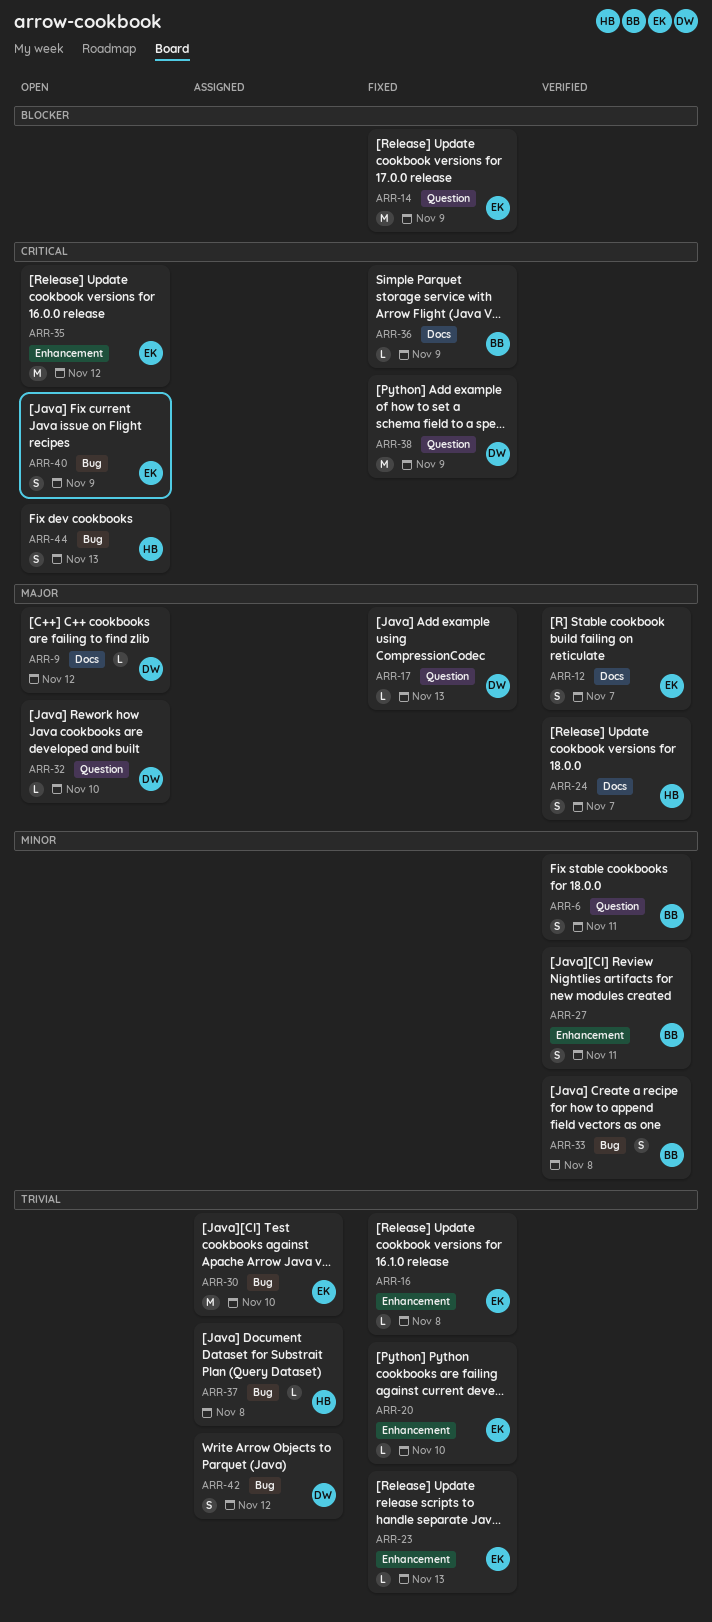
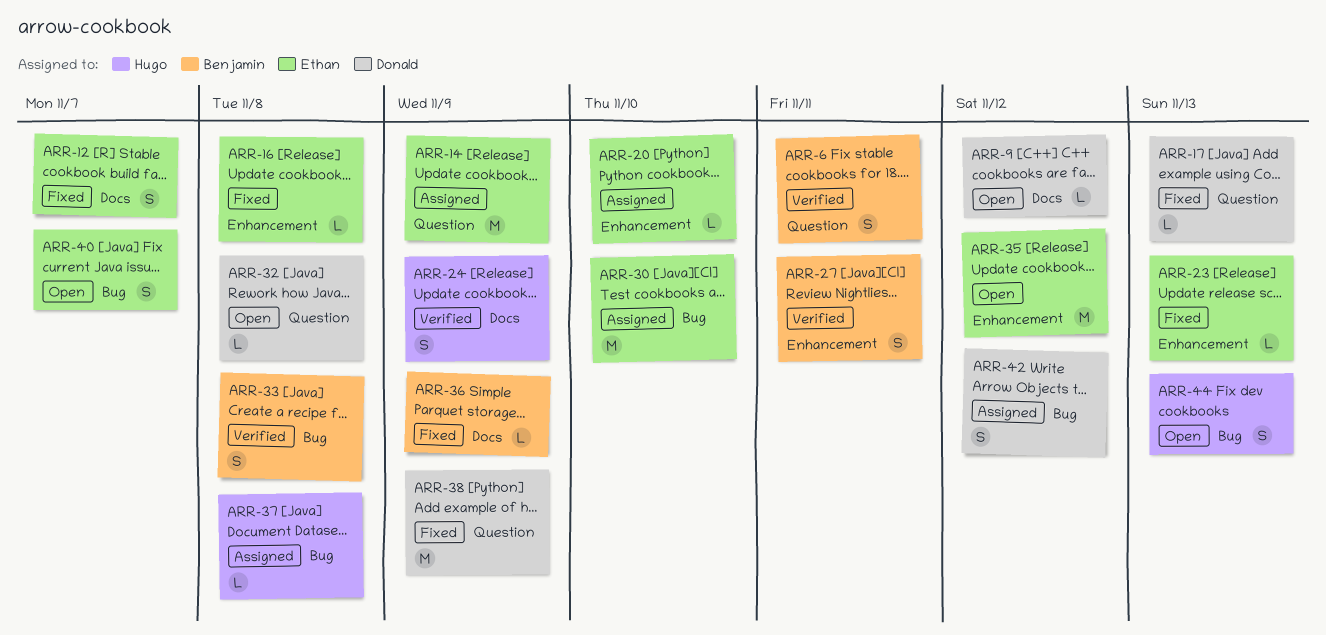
ARR-12, status: Verified -> Fixed
ARR-14, status: Fixed -> Assigned
ARR-20, status: Fixed -> Assigned
ARR-24, due: Nov 7 -> Nov 9
ARR-32, due: Nov 10 -> Nov 8
ARR-40, due: Nov 9 -> Nov 7

